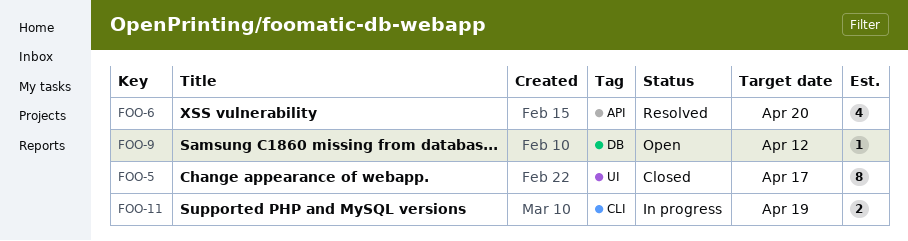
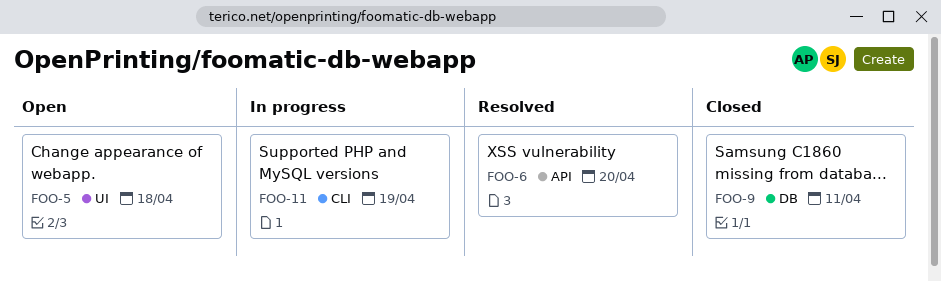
FOO-5, status: Closed -> Open
FOO-5, due: Apr 17 -> Apr 18
FOO-9, status: Open -> Closed
FOO-9, due: Apr 12 -> Apr 11

